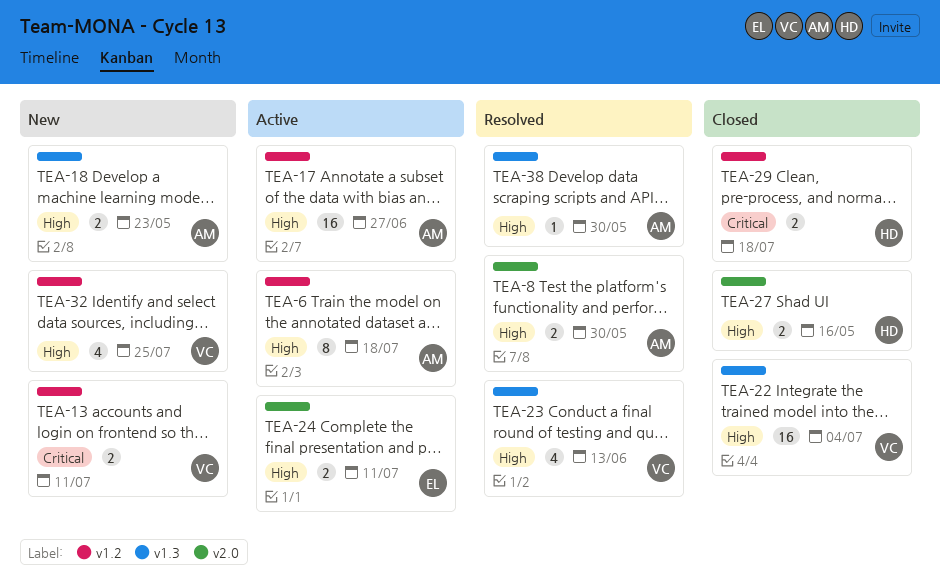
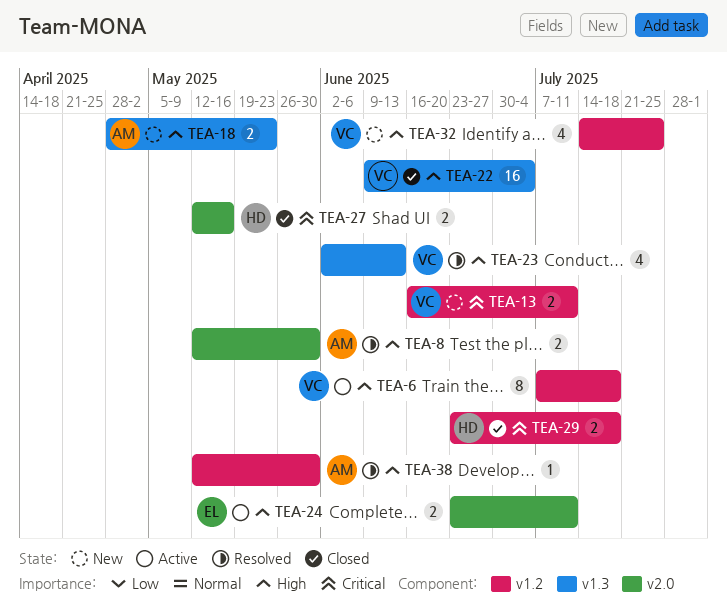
TEA-6, owner: AM -> VC
TEA-17: present -> none
TEA-27, priority: High -> Critical
TEA-38, label: v1.3 -> v1.2

